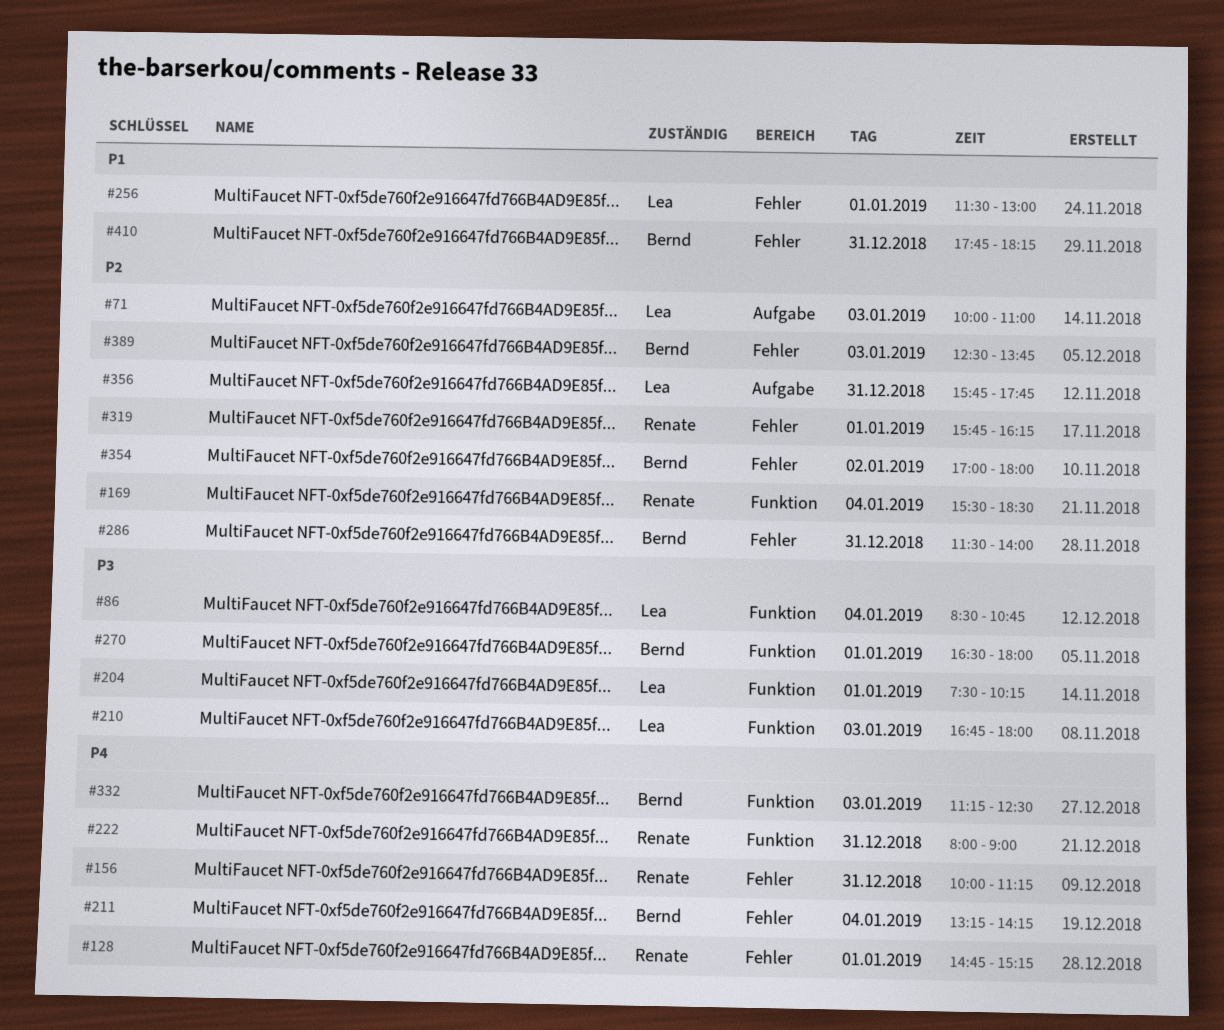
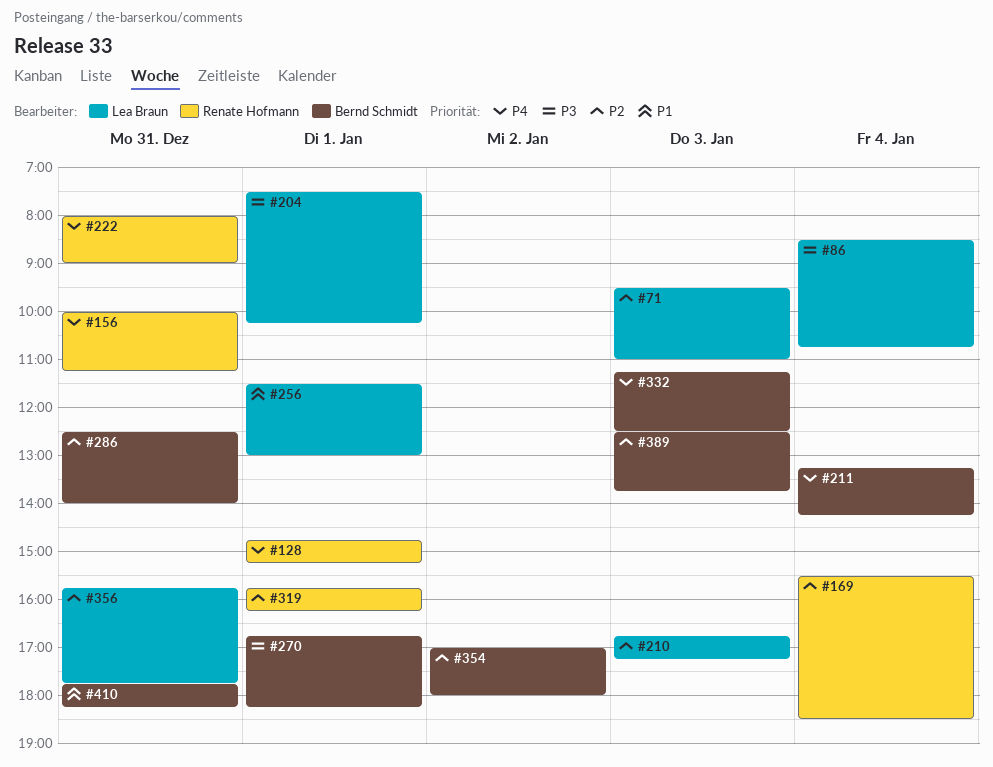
#71, begins: 10:00 -> 09:30
#210, priority: P3 -> P2
#210, ends: 18:00 -> 17:15
#270, begins: 16:30 -> 16:45
#270, ends: 18:00 -> 18:15
#286, begins: 11:30 -> 12:30

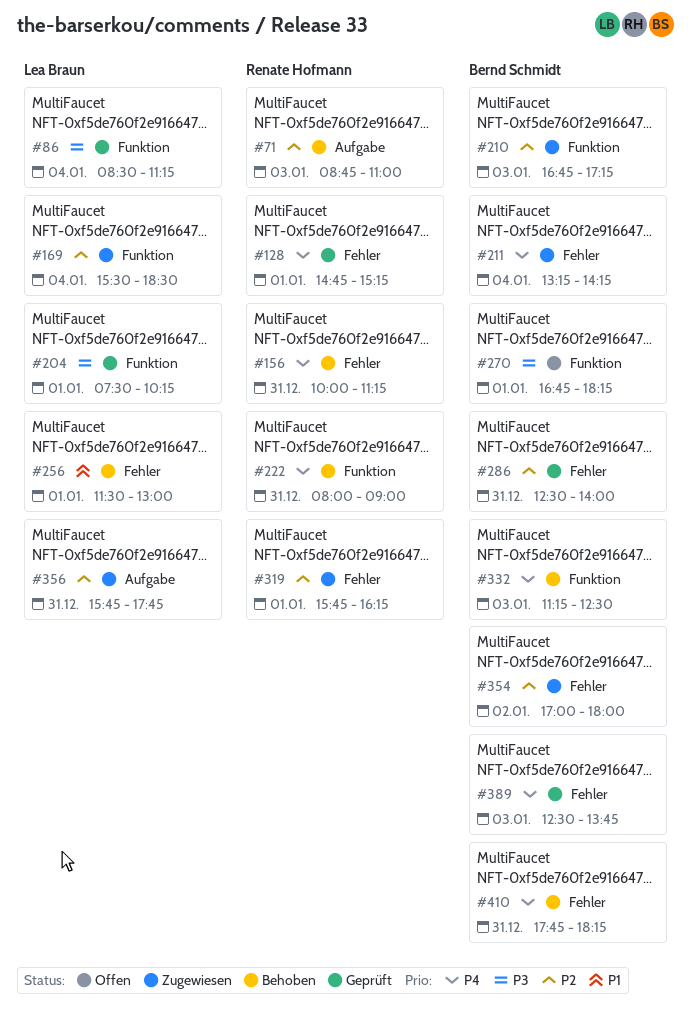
#71, owner: Lea Braun -> Renate Hofmann
#71, begins: 09:30 -> 08:45
#86, ends: 10:45 -> 11:15
#169, owner: Renate Hofmann -> Lea Braun
#210, owner: Lea Braun -> Bernd Schmidt
#389, priority: P2 -> P4
#410, priority: P1 -> P4

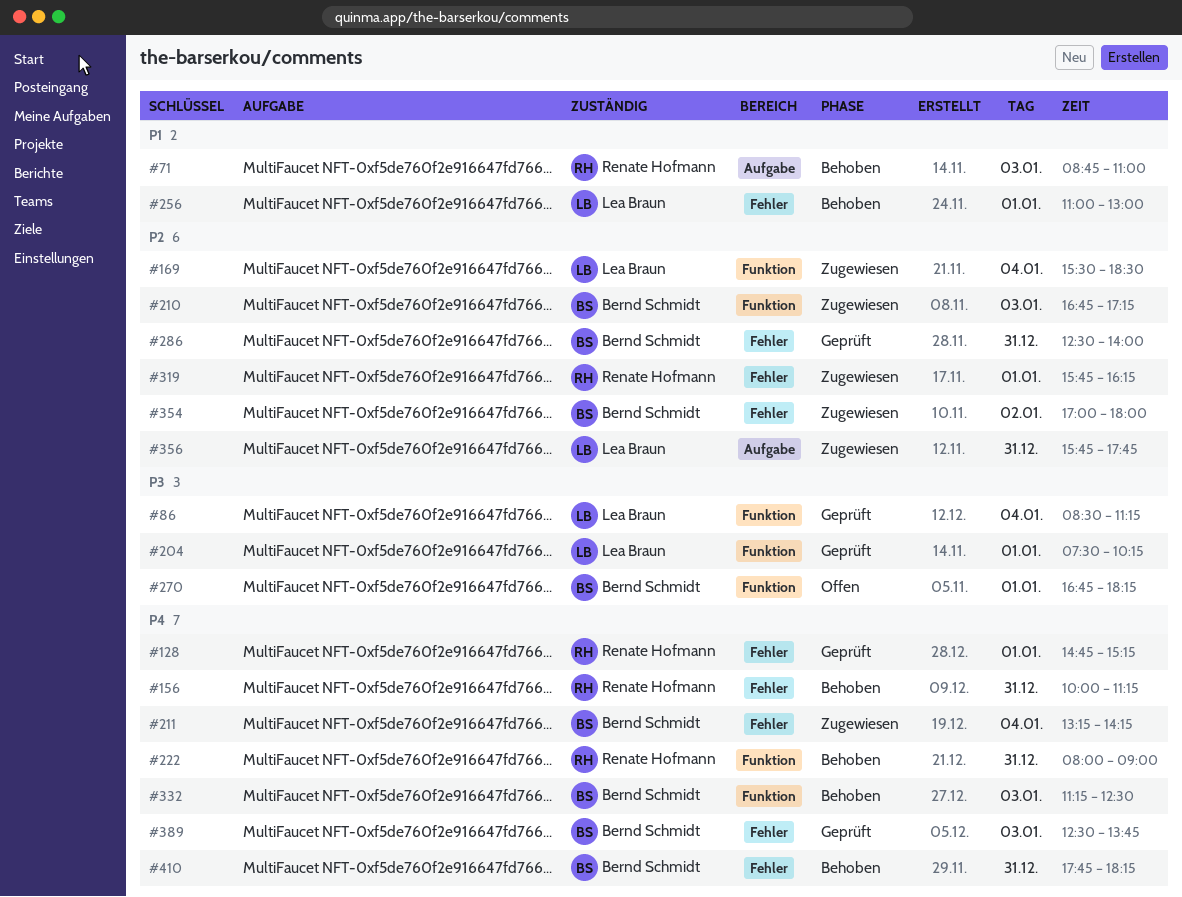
#71, priority: P2 -> P1
#256, begins: 11:30 -> 11:00

